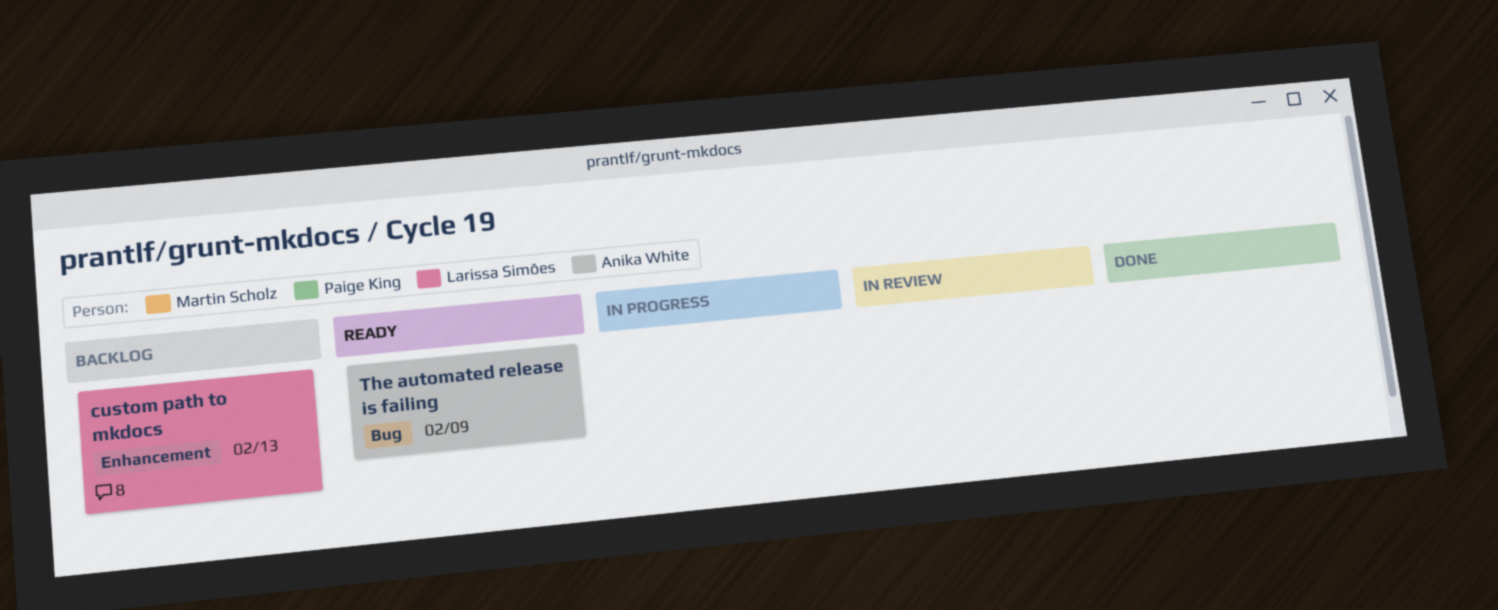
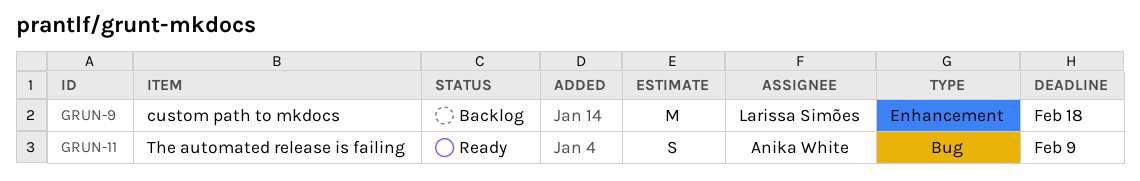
custom path to mkdocs, due: Feb 13 -> Feb 18

